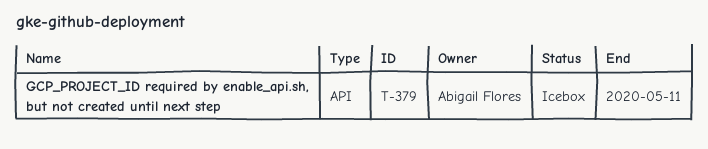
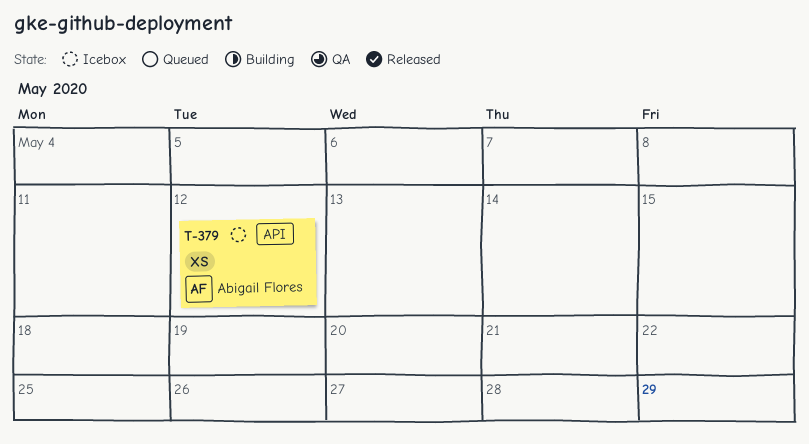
T-379, due: May 11 -> May 12

